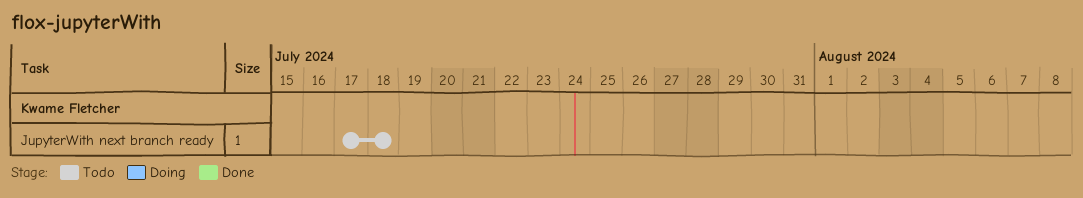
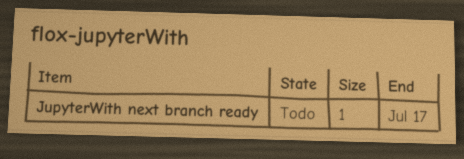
JupyterWith next branch ready, due: Jul 18 -> Jul 17

